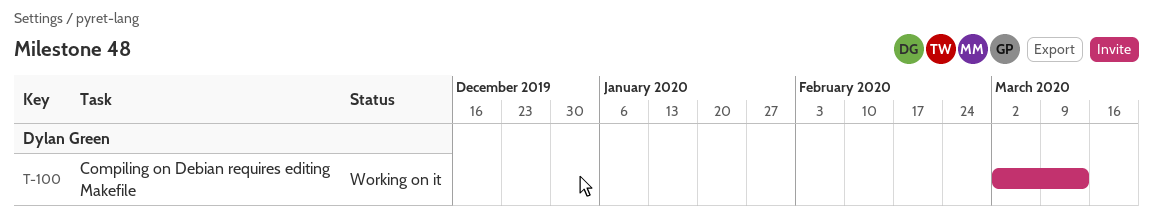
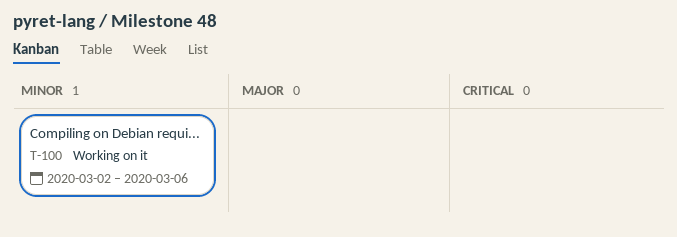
T-100, due: Mar 13 -> Mar 6

